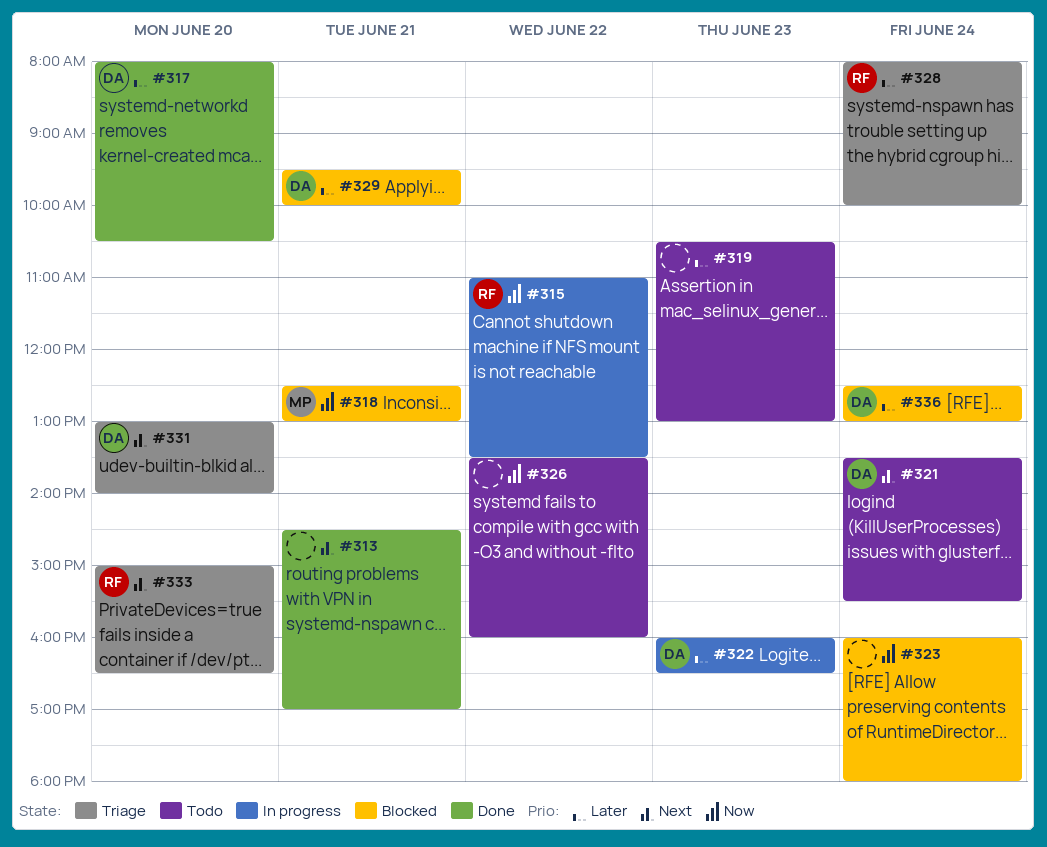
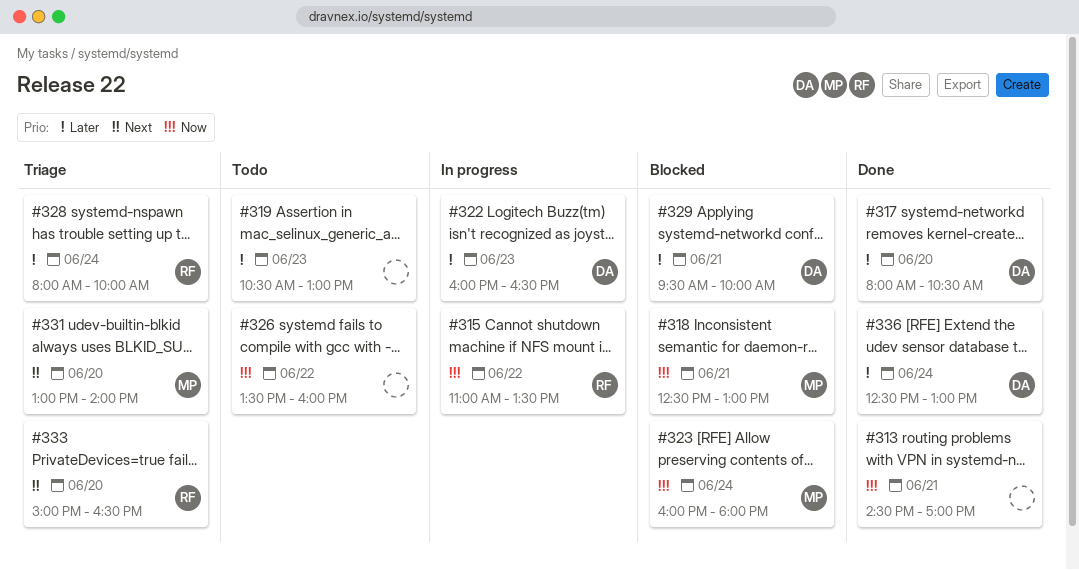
#313, priority: Next -> Now
#321: present -> none
#323, owner: none -> MP
#331, owner: DA -> MP
#336, status: Blocked -> Done

